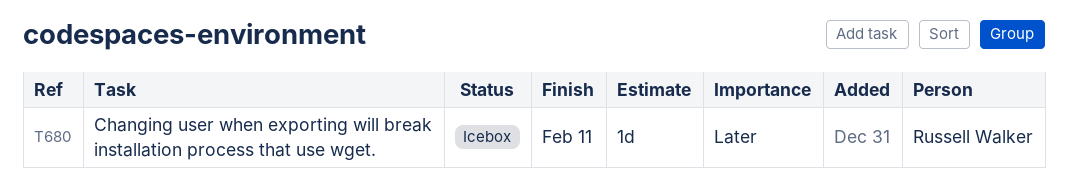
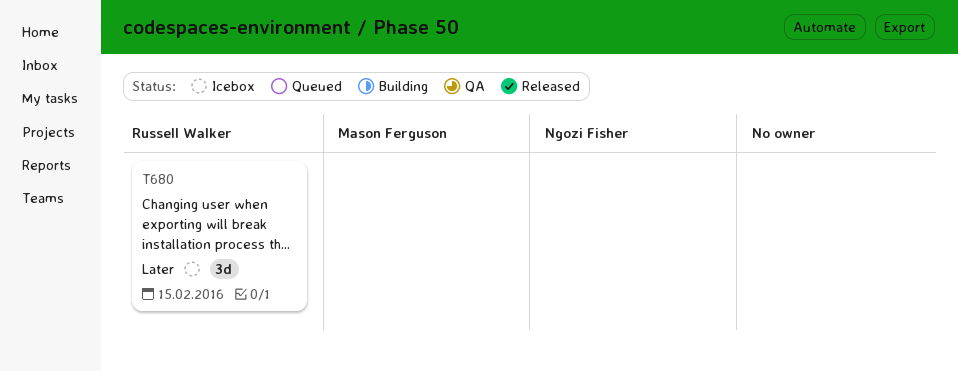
T680, estimate: 1d -> 3d
T680, due: Feb 11 -> Feb 15

